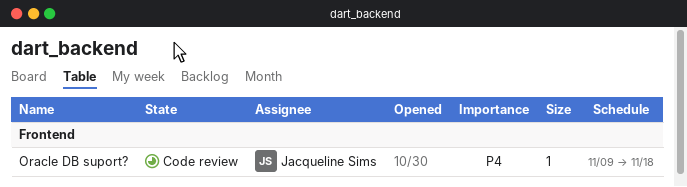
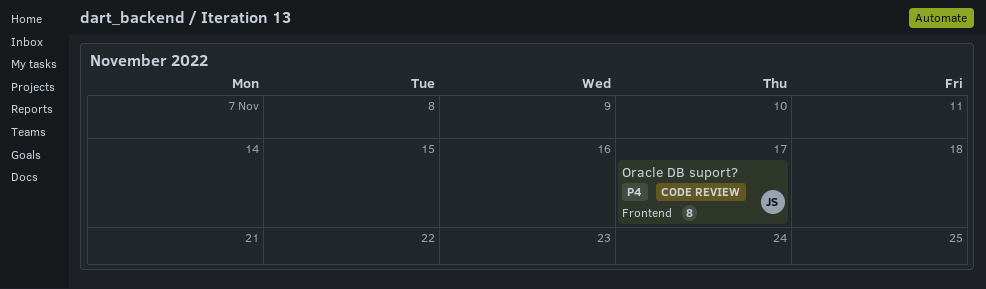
Oracle DB suport?, estimate: 1 -> 8
Oracle DB suport?, due: Nov 18 -> Nov 17

